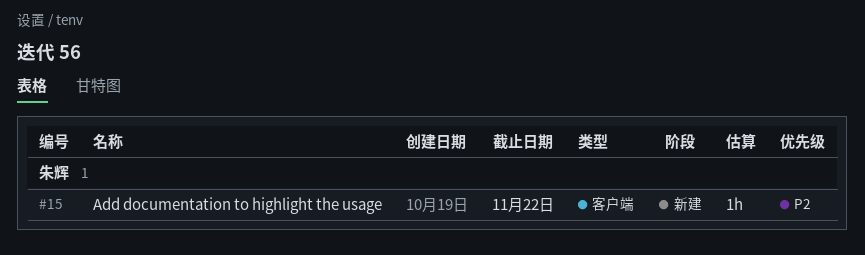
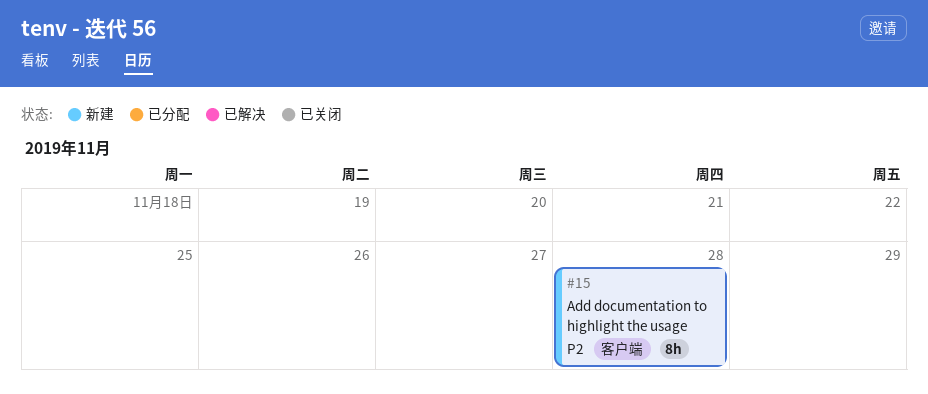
#15, estimate: 1h -> 8h
#15, due: Nov 22 -> Nov 28

